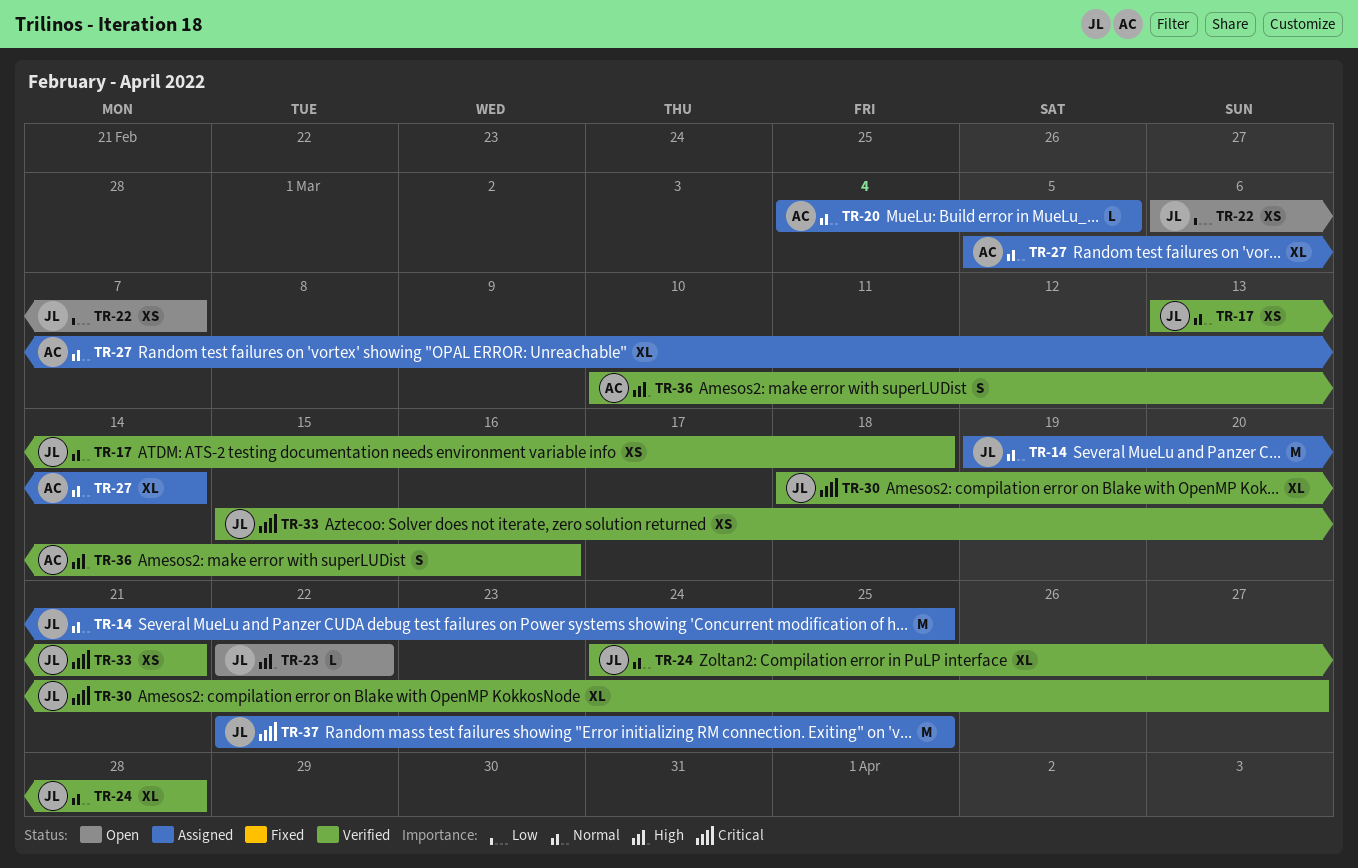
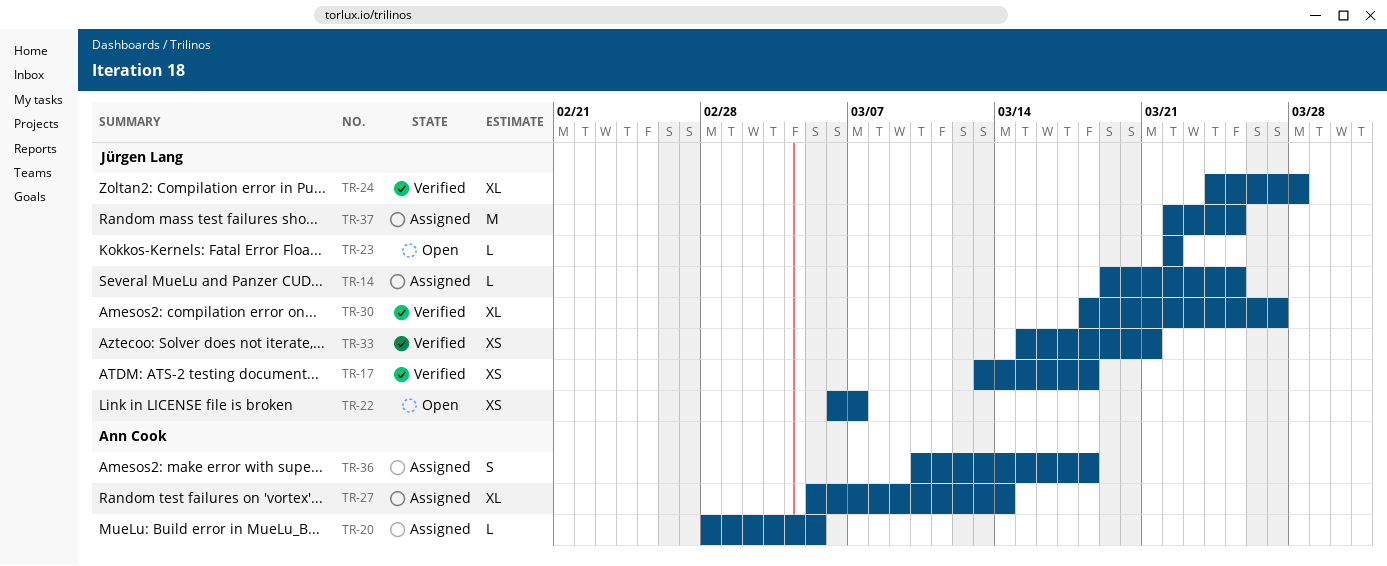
TR-14, estimate: M -> L
TR-20, start: Mar 4 -> Feb 28
TR-36, status: Verified -> Assigned
TR-36, due: Mar 16 -> Mar 18

